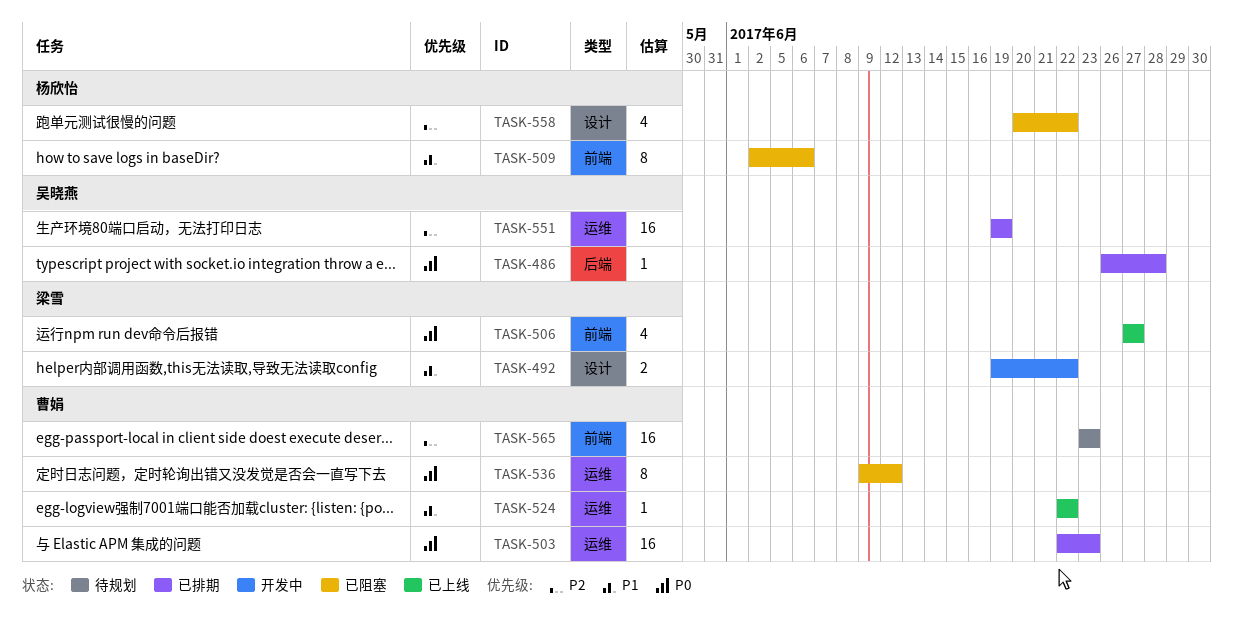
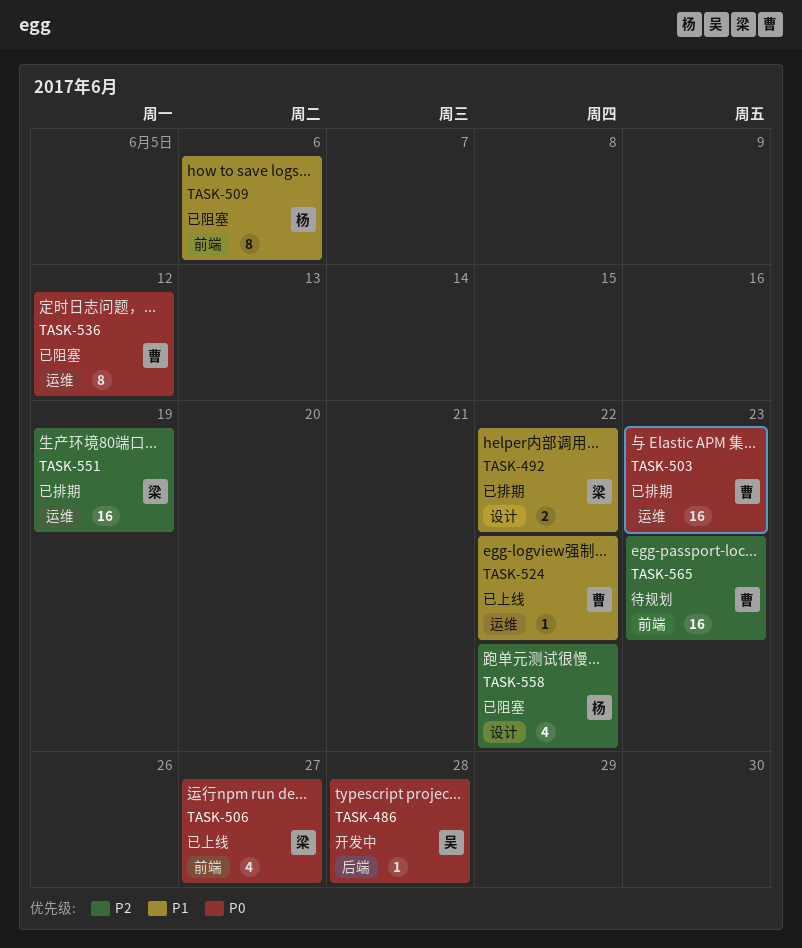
TASK-486, status: 已排期 -> 开发中
TASK-492, status: 开发中 -> 已排期
TASK-551, owner: 吴晓燕 -> 梁雪

